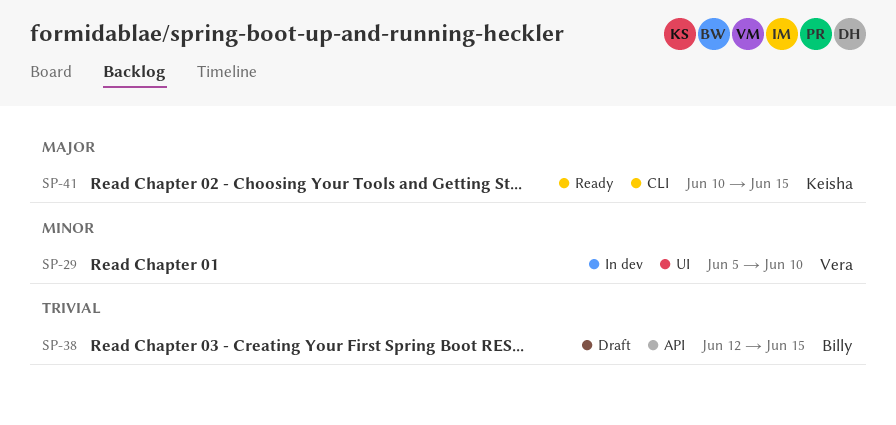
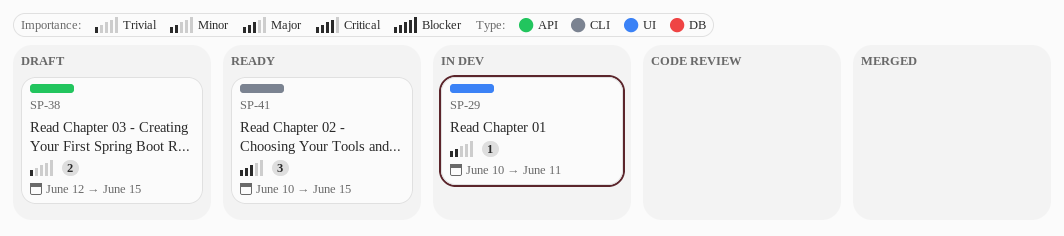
SP-29, start: Jun 5 -> Jun 10
SP-29, due: Jun 10 -> Jun 11

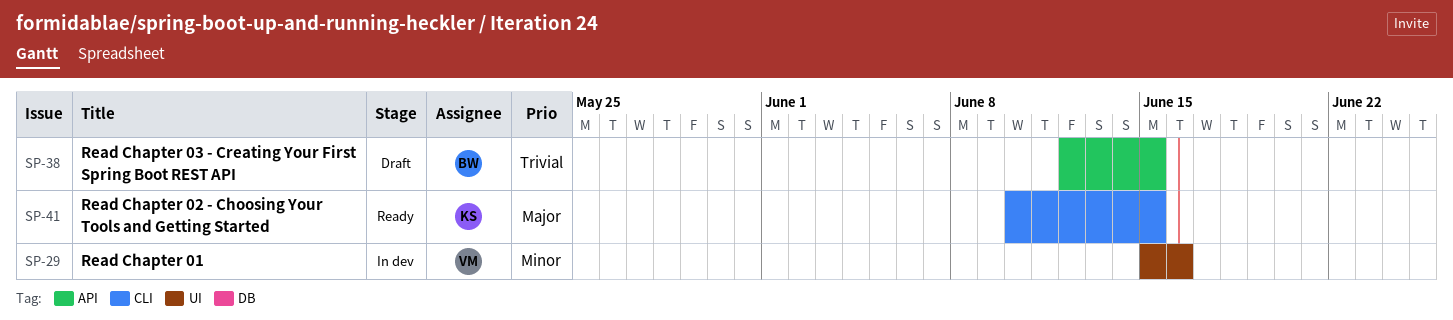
SP-29, start: Jun 10 -> Jun 15
SP-29, due: Jun 11 -> Jun 16

